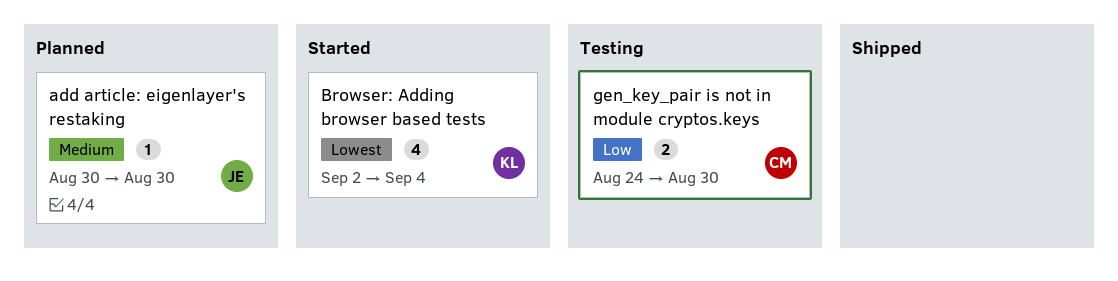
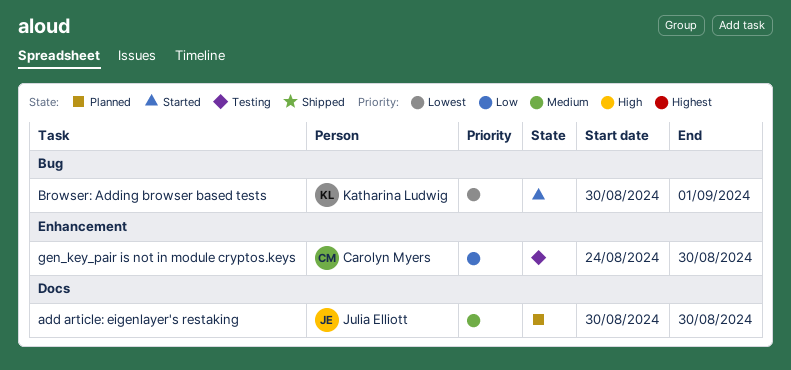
Browser: Adding browser based tests, start: Sep 2 -> Aug 30
Browser: Adding browser based tests, due: Sep 4 -> Sep 1

